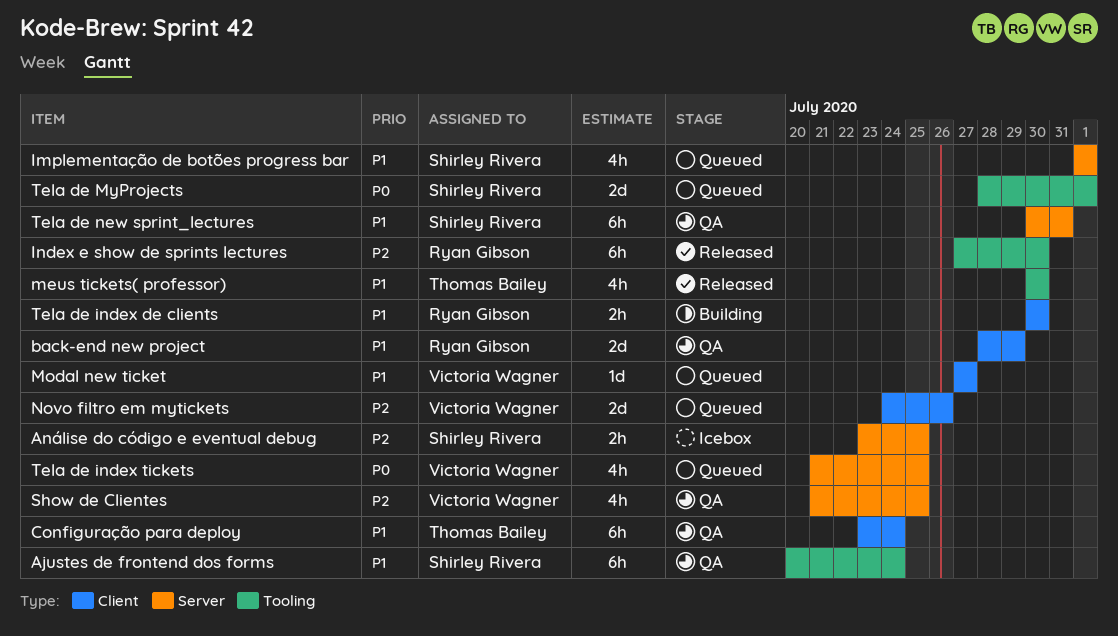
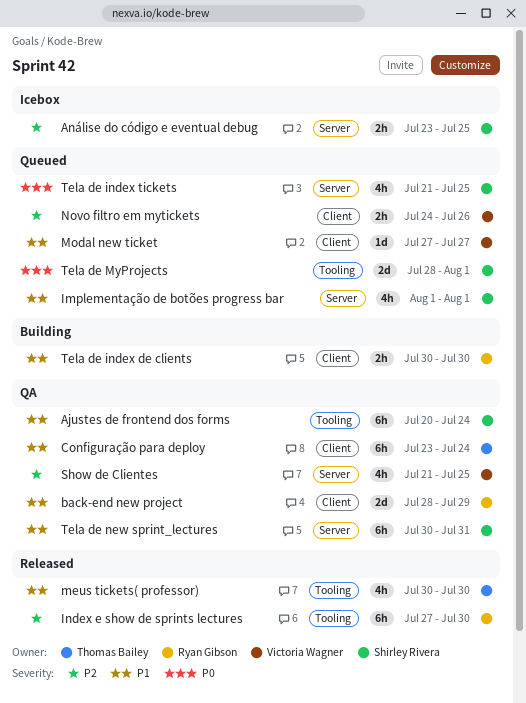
Novo filtro em mytickets, estimate: 2d -> 2h
Tela de index tickets, owner: Victoria Wagner -> Shirley Rivera

